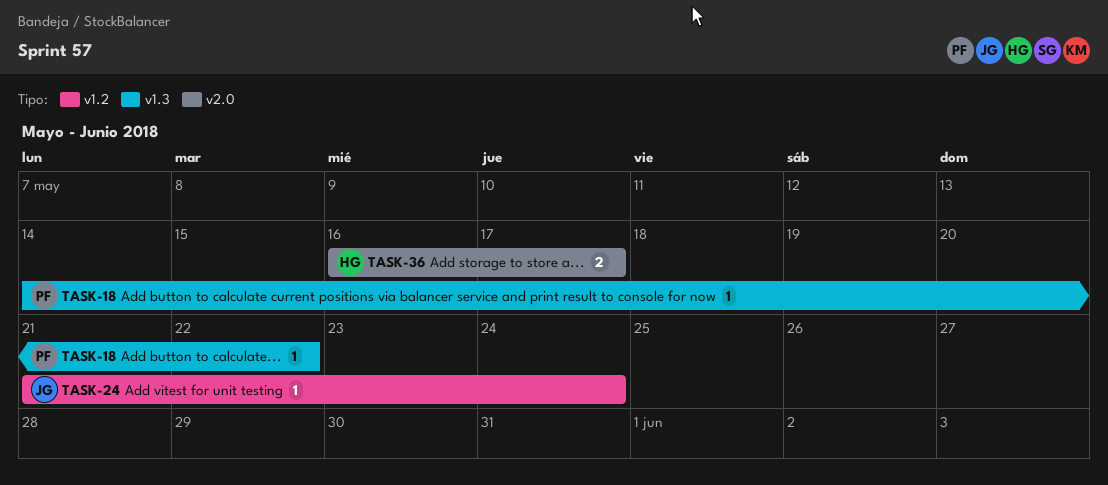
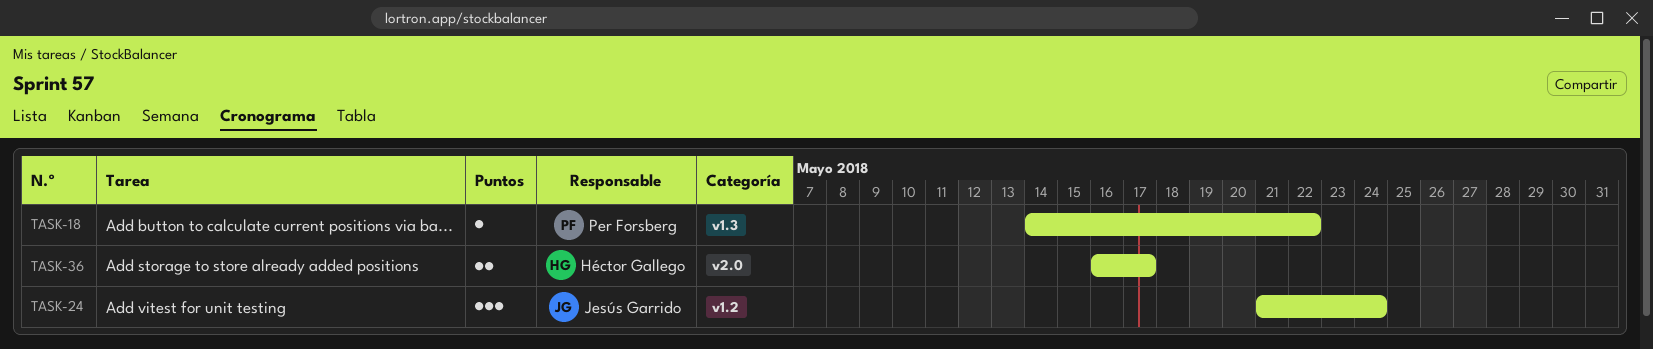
TASK-24, estimate: 1 -> 3

